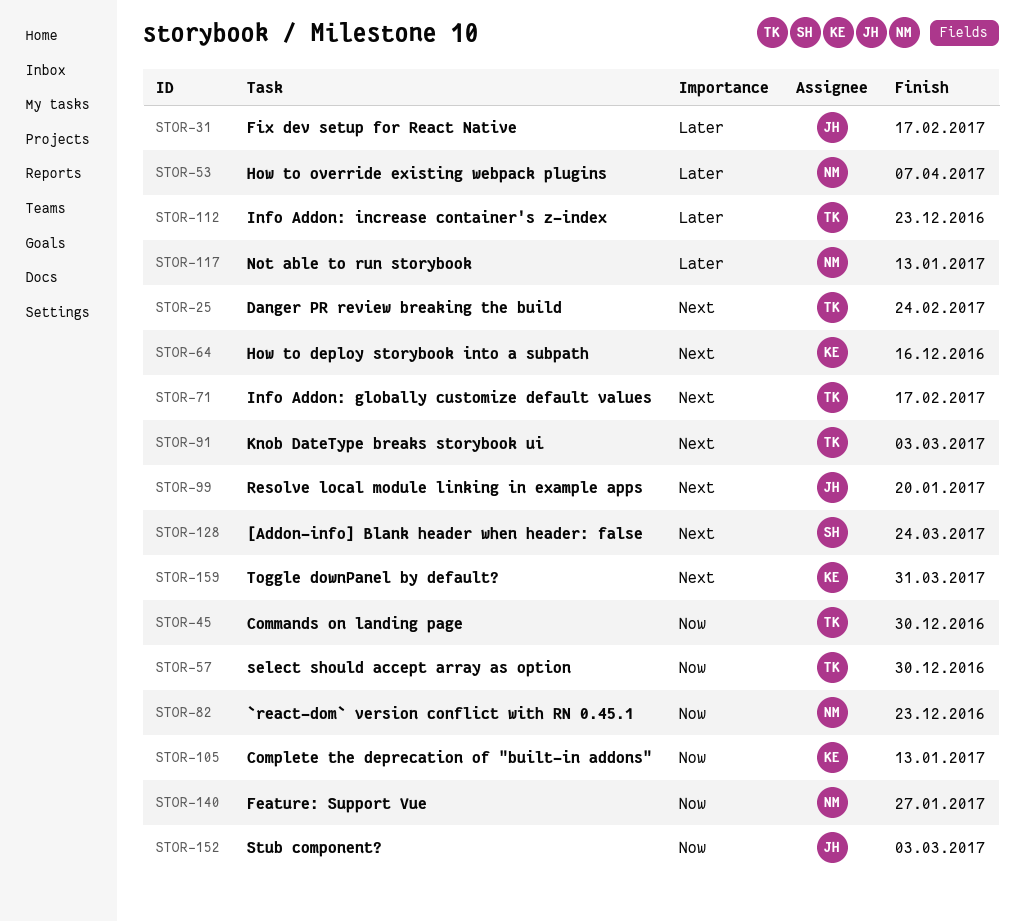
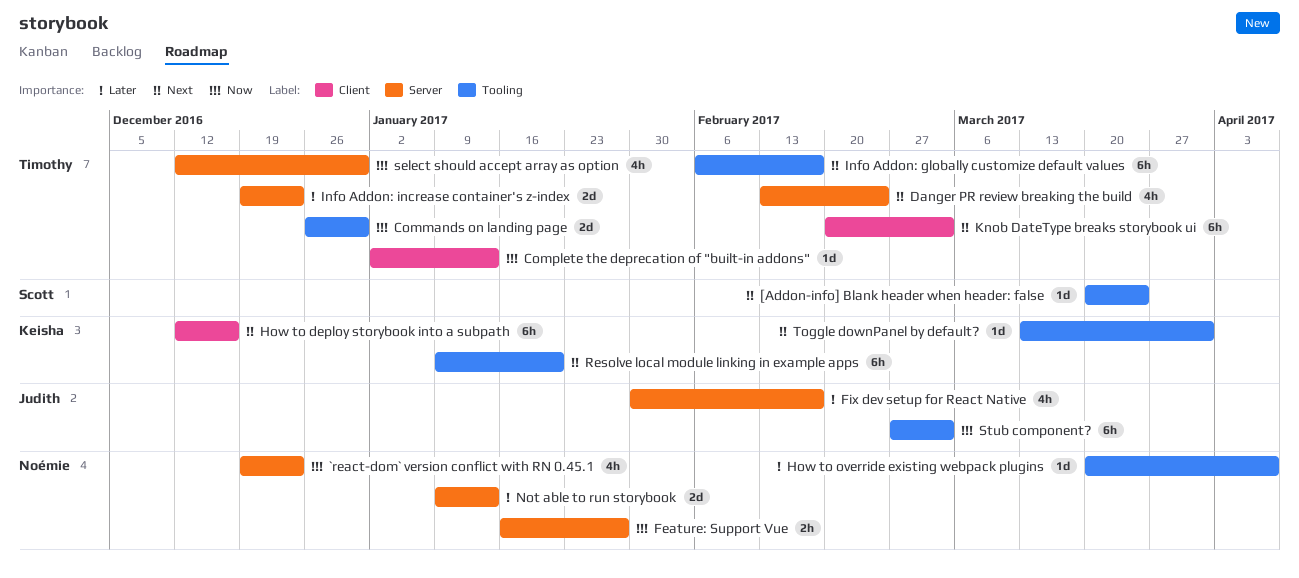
Complete the deprecation of "built-in addons", owner: Keisha -> Timothy
Resolve local module linking in example apps, owner: Judith -> Keisha

